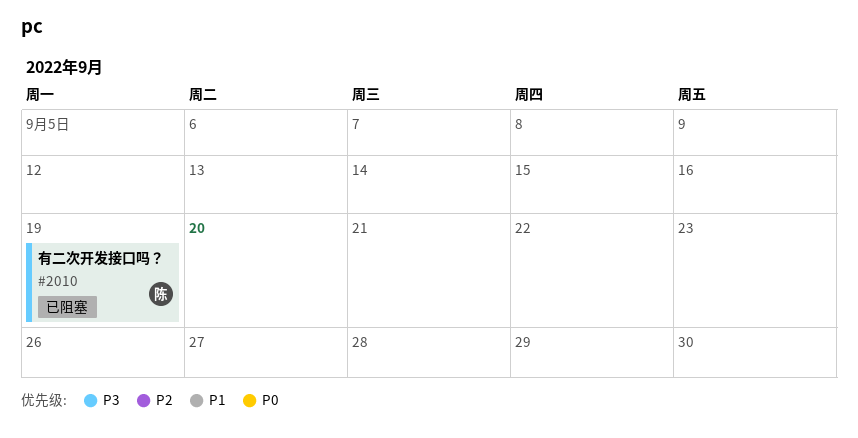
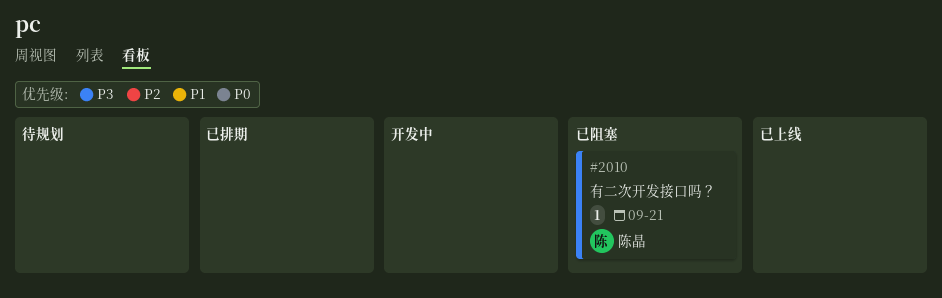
#2010, due: Sep 19 -> Sep 21

